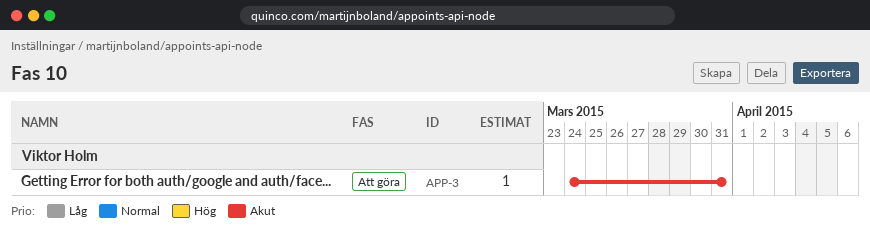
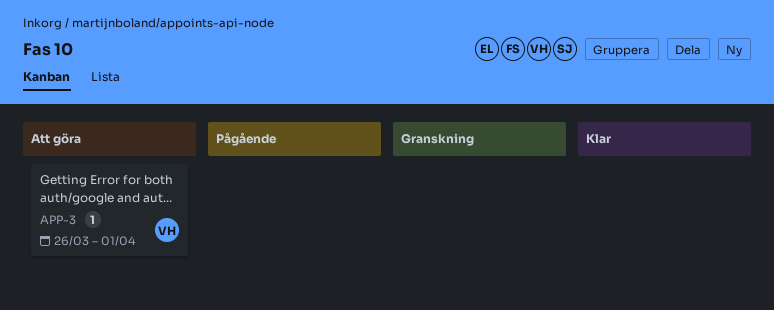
APP-3, start: Mar 24 -> Mar 26
APP-3, due: Mar 31 -> Apr 1

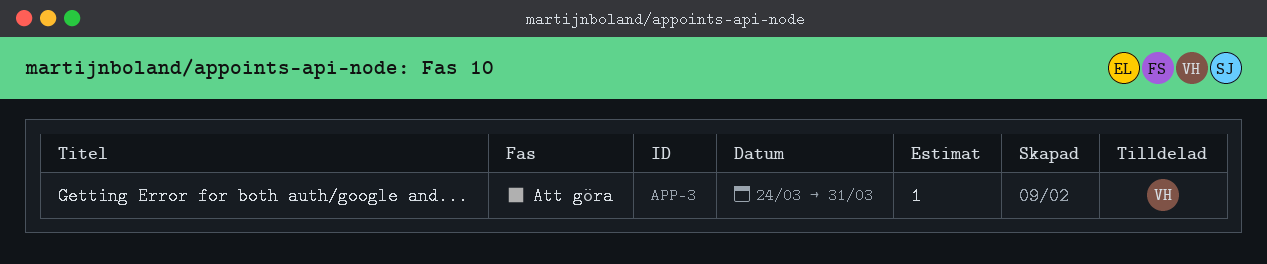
APP-3, start: Mar 26 -> Mar 24
APP-3, due: Apr 1 -> Mar 31

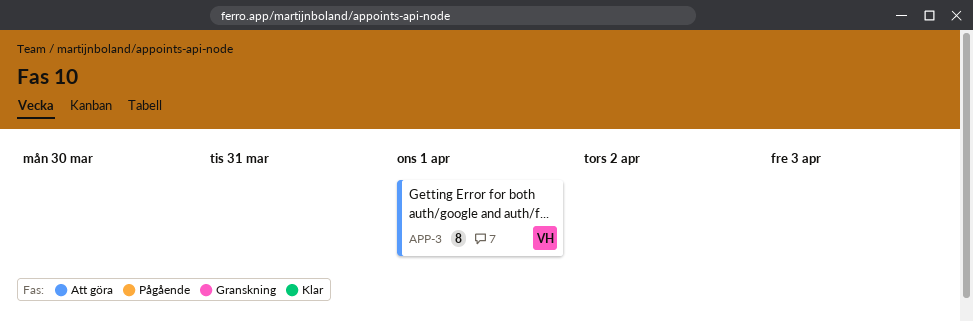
APP-3, estimate: 1 -> 8
APP-3, due: Mar 31 -> Apr 1

